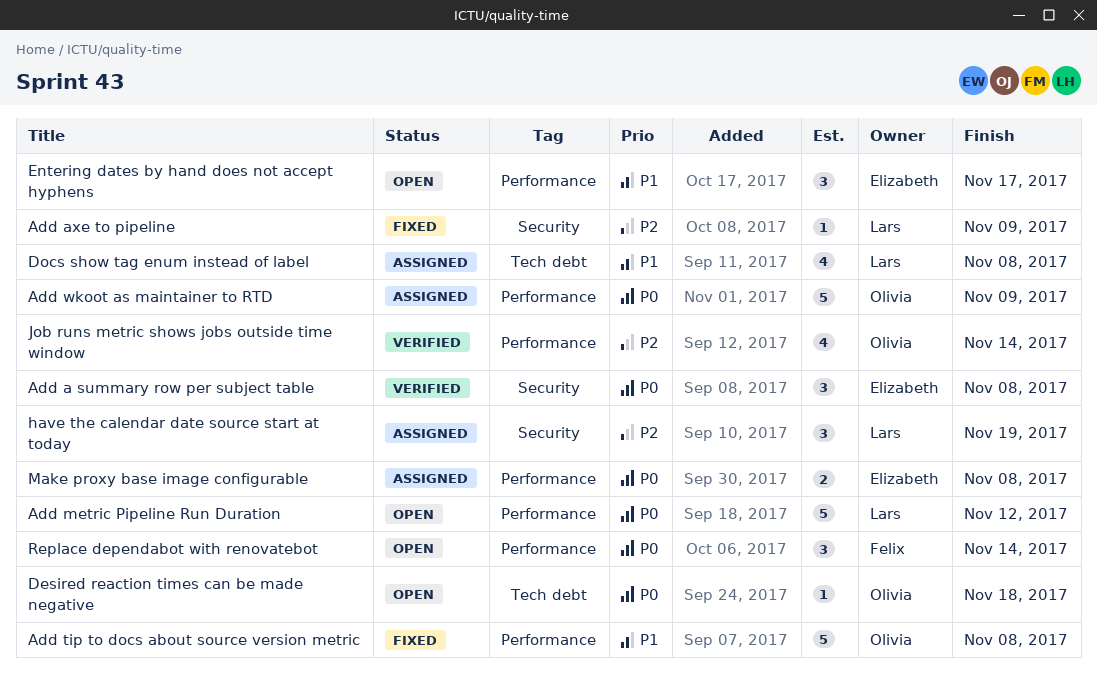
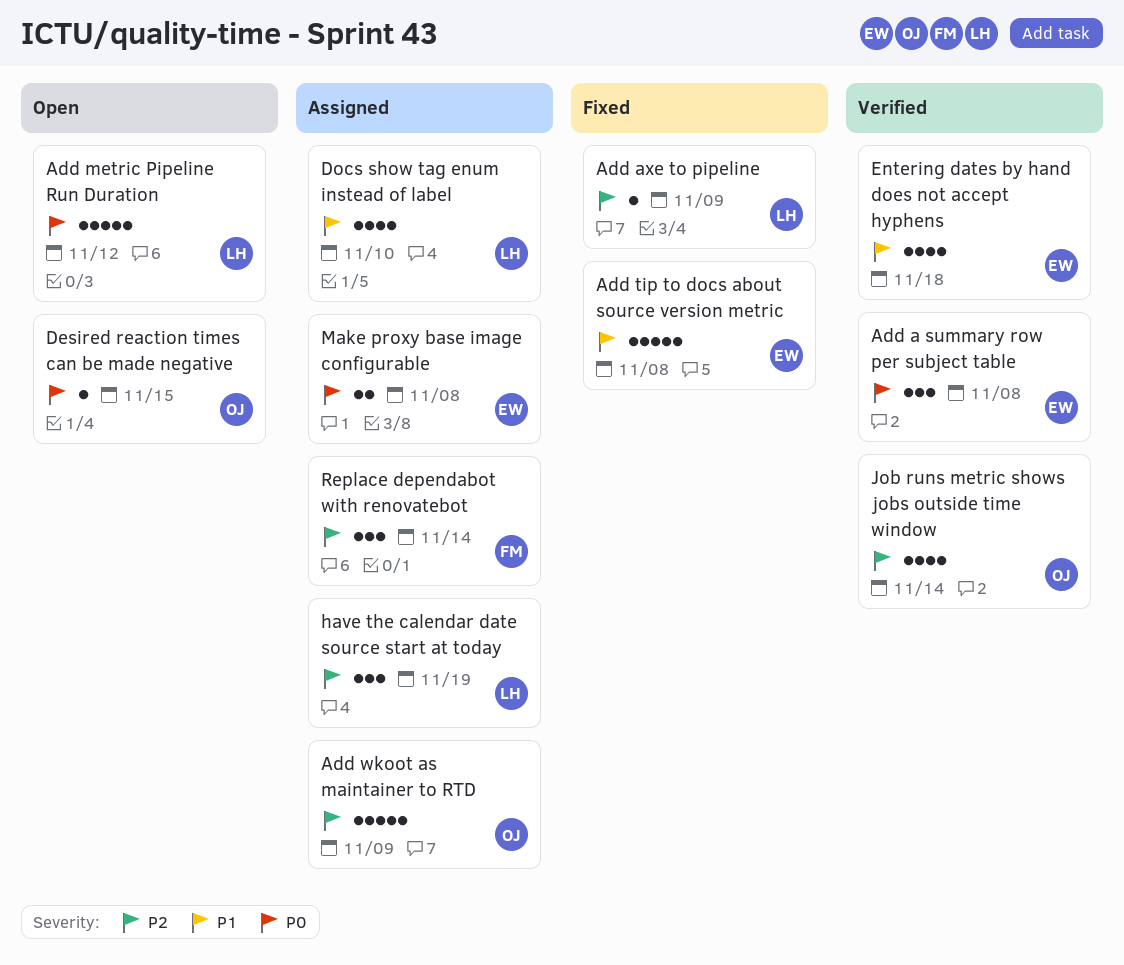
Add tip to docs about source version metric, owner: Olivia -> Elizabeth
Add wkoot as maintainer to RTD, priority: P0 -> P2
Desired reaction times can be made negative, due: Nov 18 -> Nov 15
Docs show tag enum instead of label, due: Nov 8 -> Nov 10
Entering dates by hand does not accept hyphens, status: Open -> Verified
Entering dates by hand does not accept hyphens, estimate: 3 -> 4
Entering dates by hand does not accept hyphens, due: Nov 17 -> Nov 18
Replace dependabot with renovatebot, status: Open -> Assigned
Replace dependabot with renovatebot, priority: P0 -> P2

